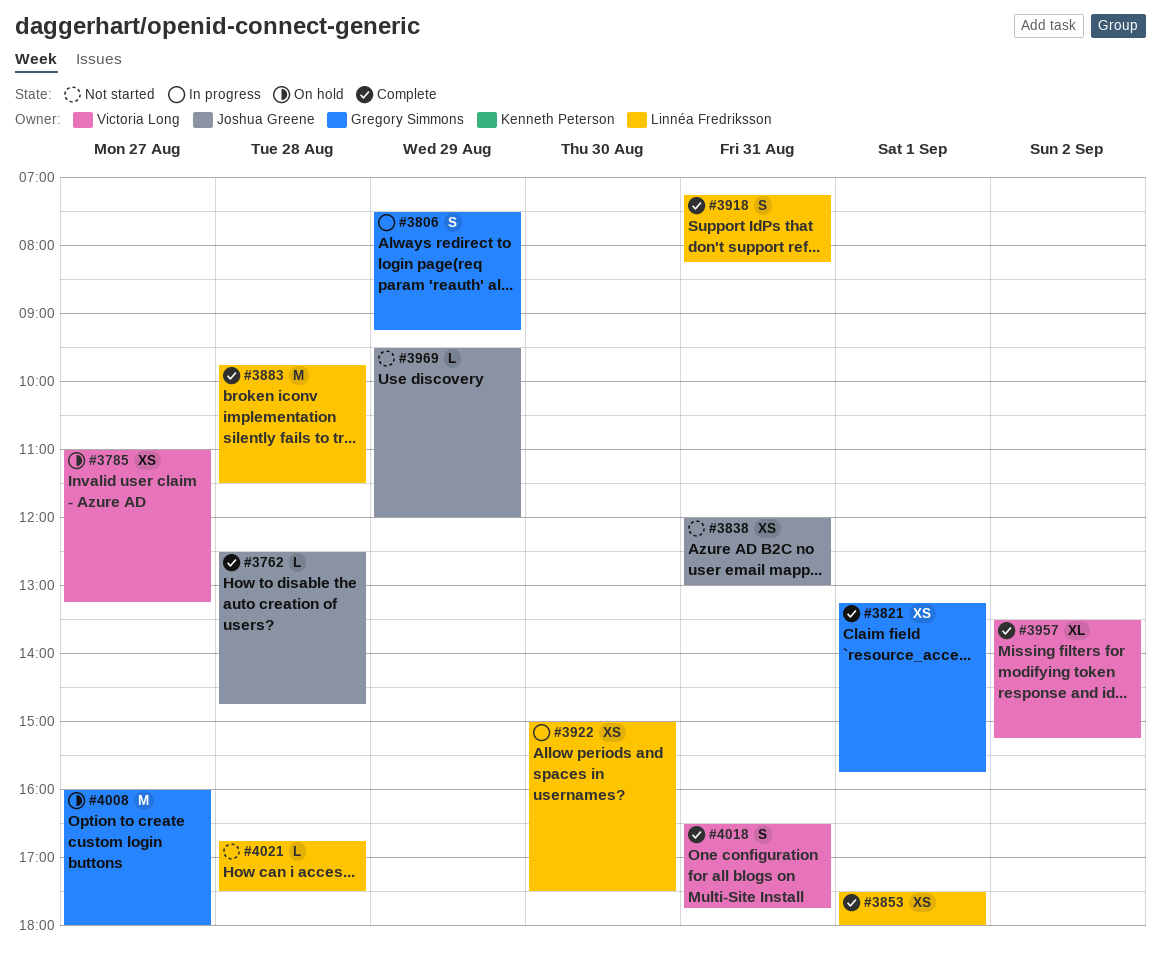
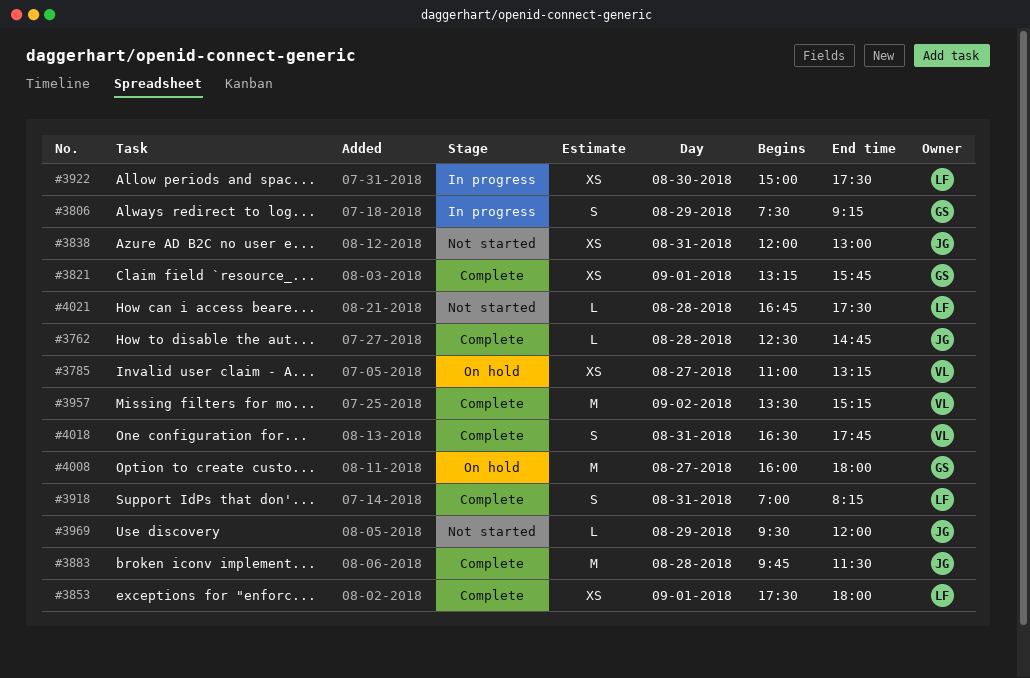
#3883, owner: Linnéa Fredriksson -> Joshua Greene
#3918, begins: 07:15 -> 07:00
#3957, estimate: XL -> M

